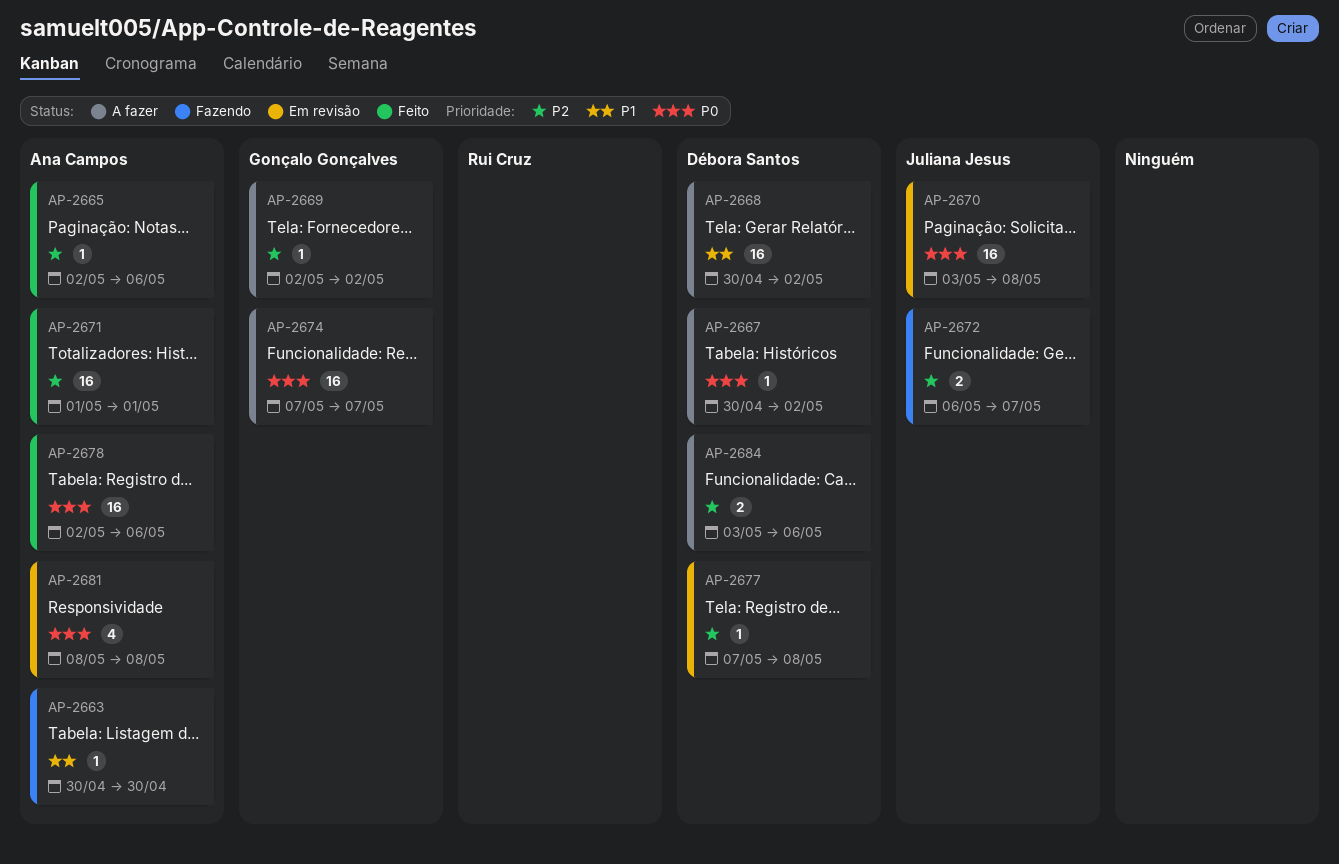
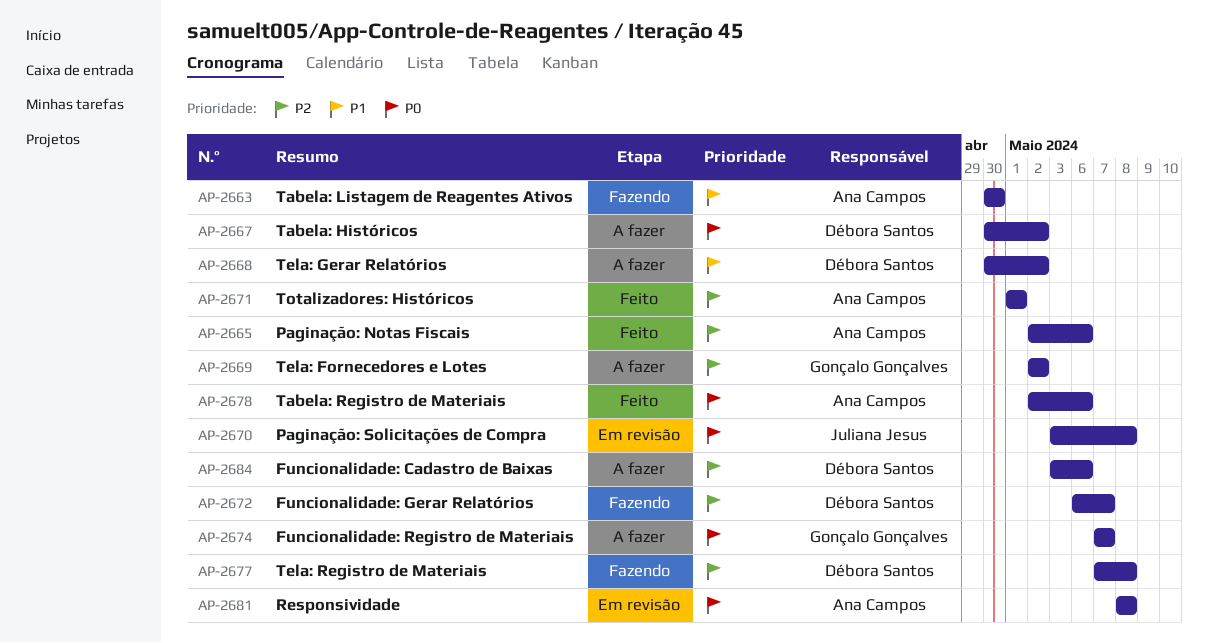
AP-2672, owner: Juliana Jesus -> Débora Santos
AP-2677, status: Em revisão -> Fazendo

